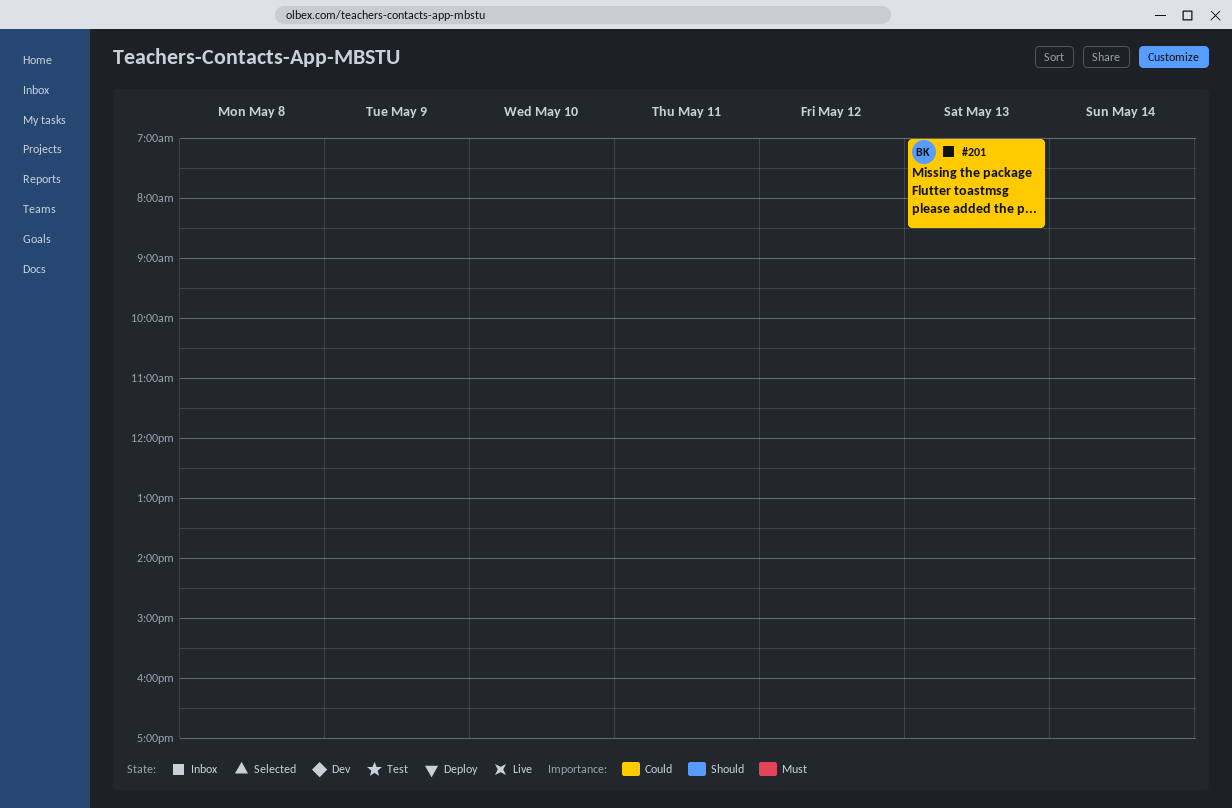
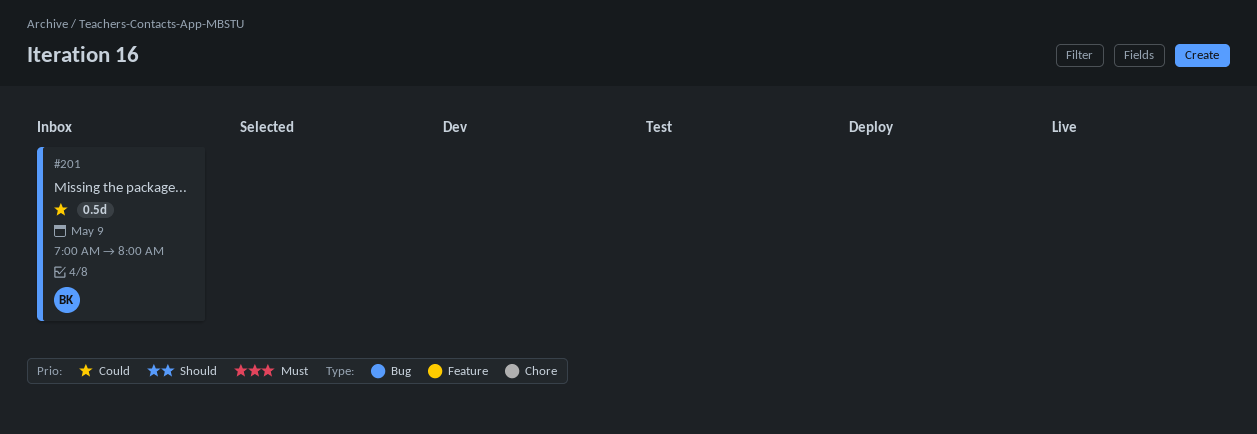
#201, day: May 13 -> May 9
#201, ends: 08:30 -> 08:00

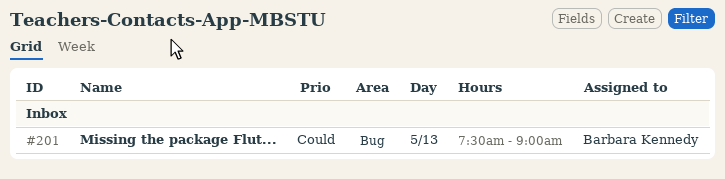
#201, day: May 9 -> May 13
#201, begins: 07:00 -> 07:30
#201, ends: 08:00 -> 09:00

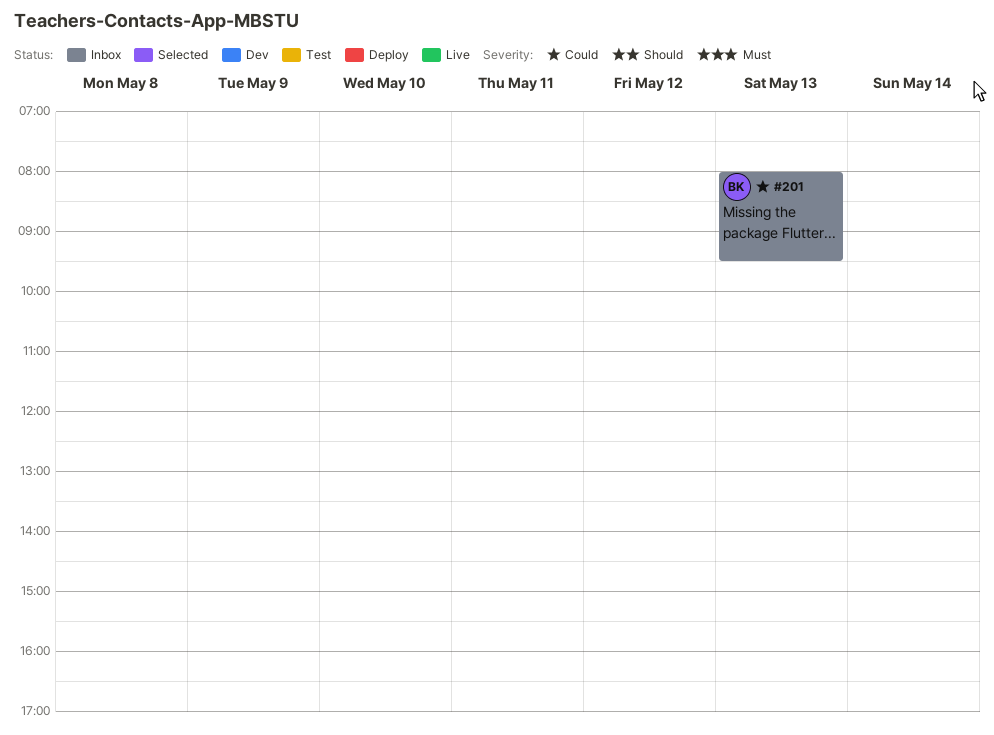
#201, begins: 07:30 -> 08:00
#201, ends: 09:00 -> 09:30

